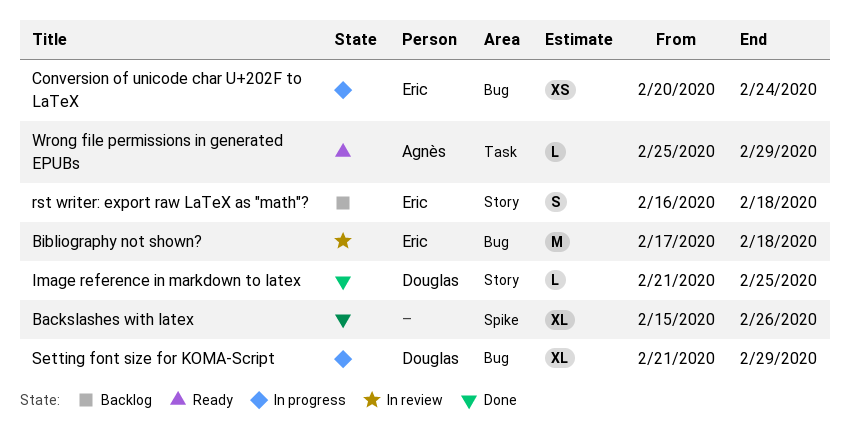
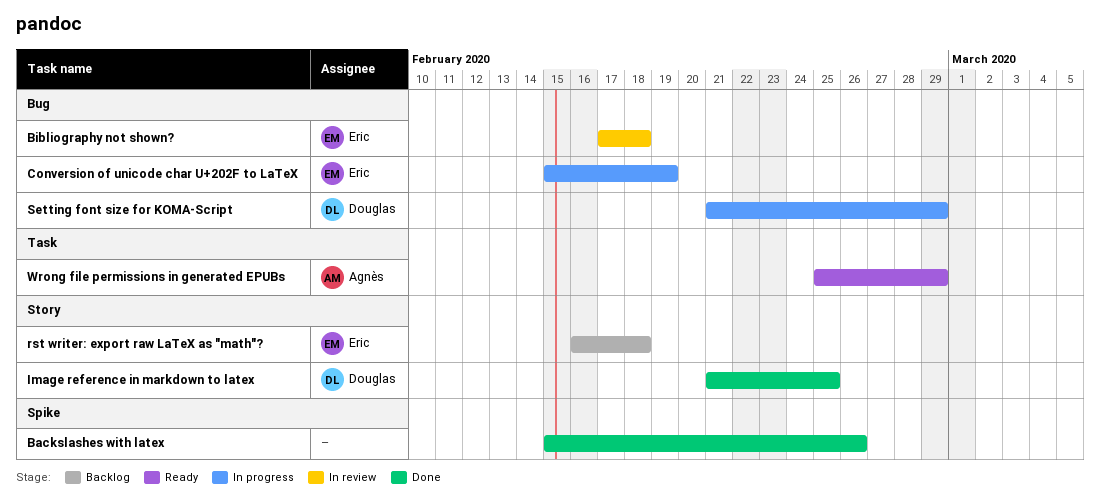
Conversion of unicode char U+202F to LaTeX, start: Feb 20 -> Feb 15
Conversion of unicode char U+202F to LaTeX, due: Feb 24 -> Feb 19

